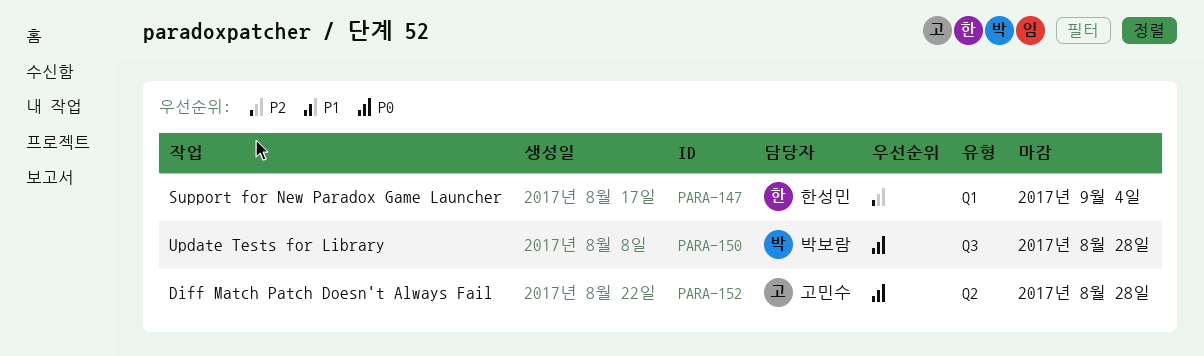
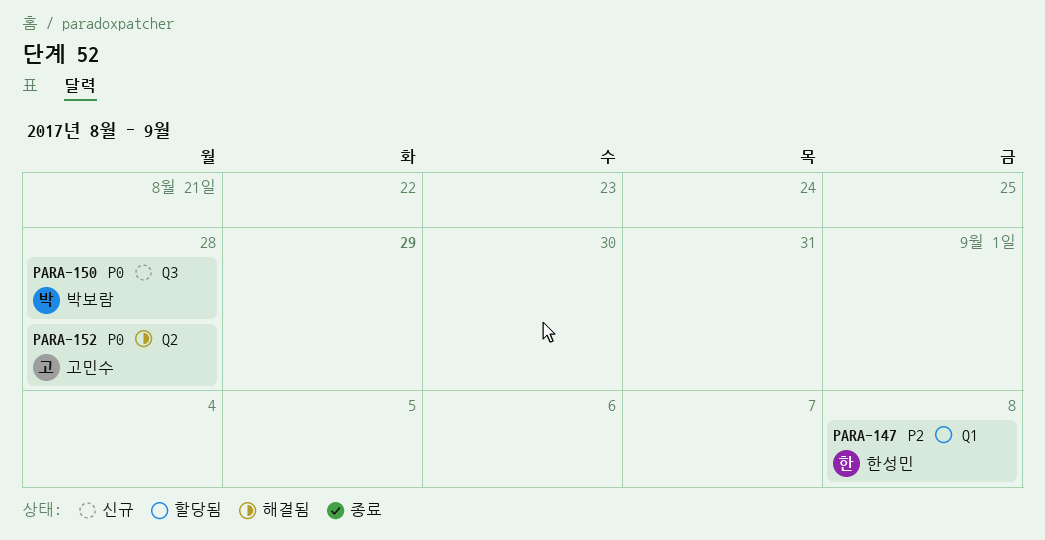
PARA-147, due: Sep 4 -> Sep 8

